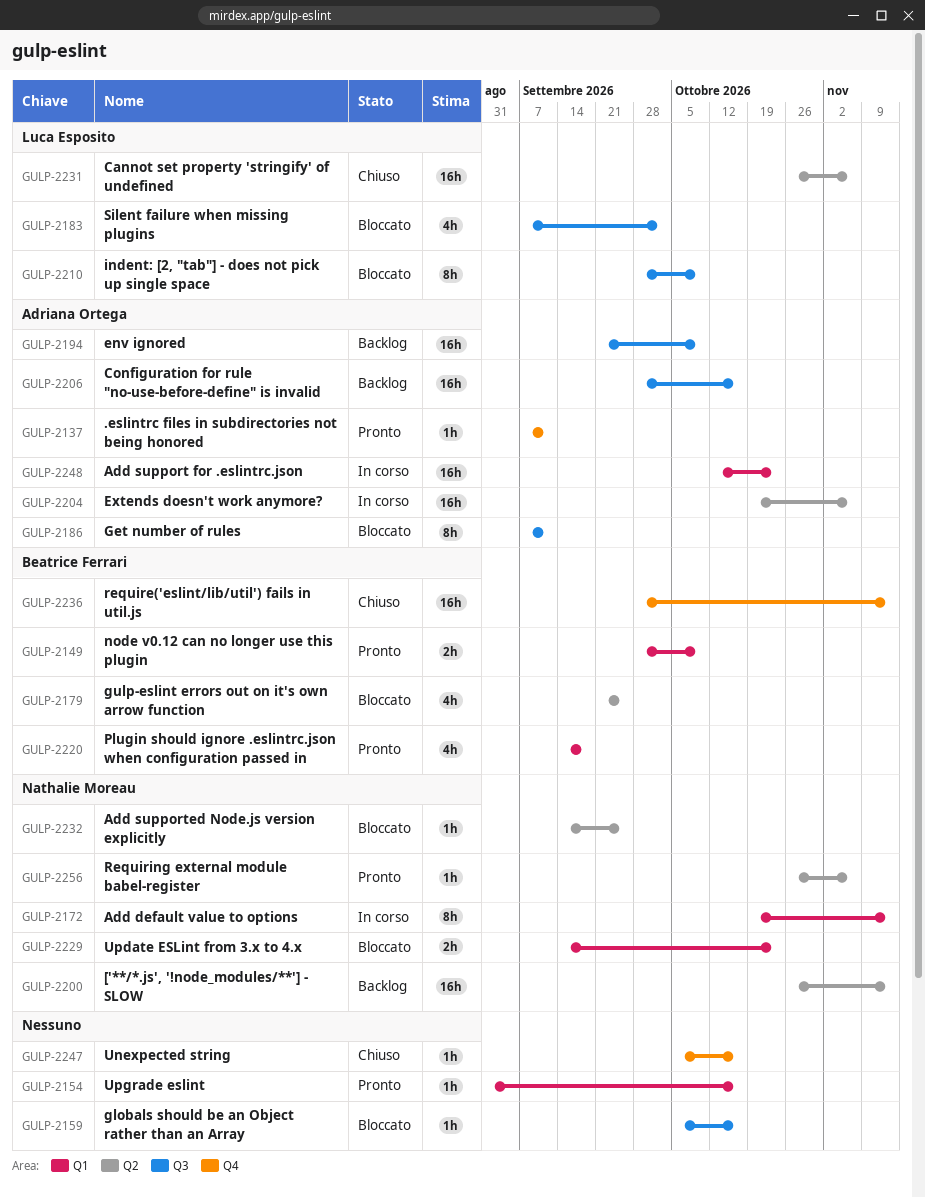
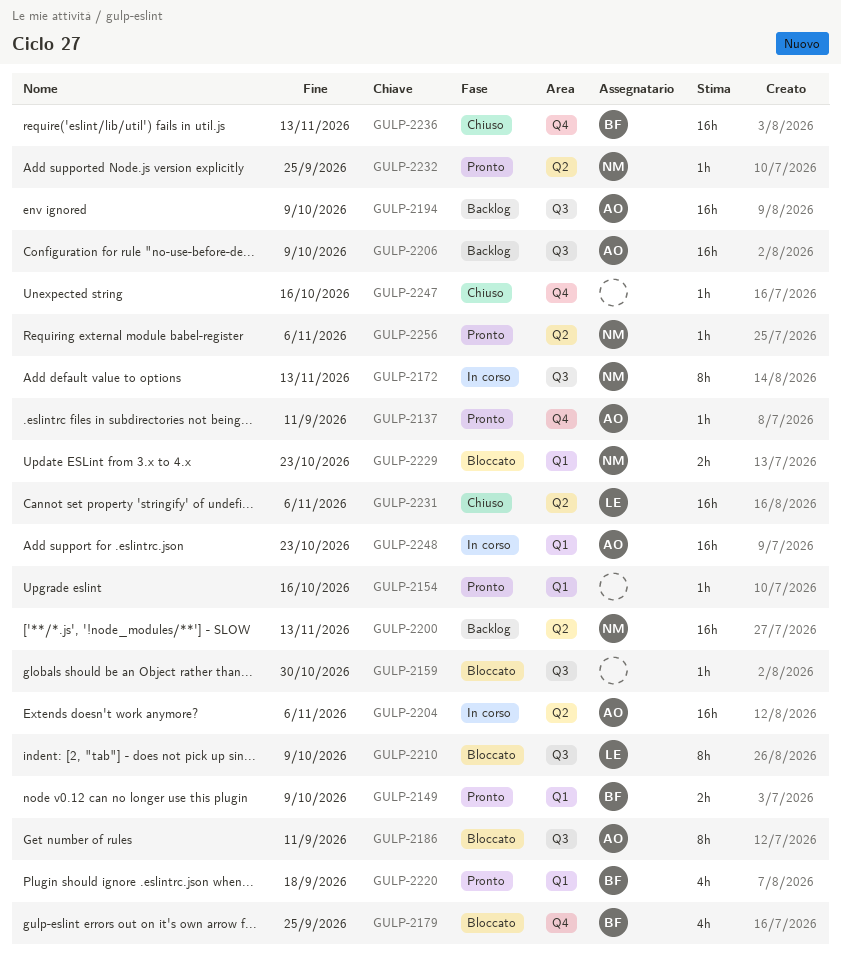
GULP-2159, due: Oct 16 -> Oct 30
GULP-2172, label: Q1 -> Q3
GULP-2179, label: Q2 -> Q4
GULP-2183: present -> none
GULP-2206, due: Oct 16 -> Oct 9
GULP-2232, status: Bloccato -> Pronto

